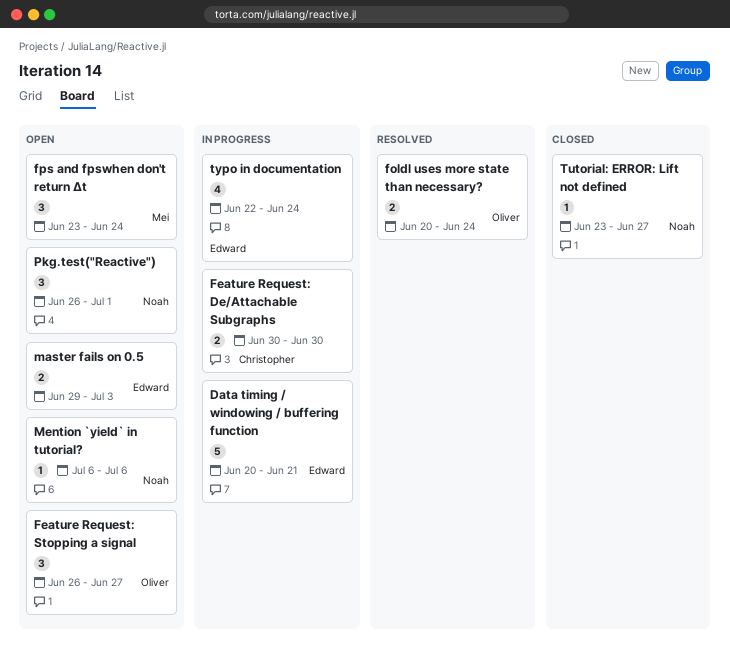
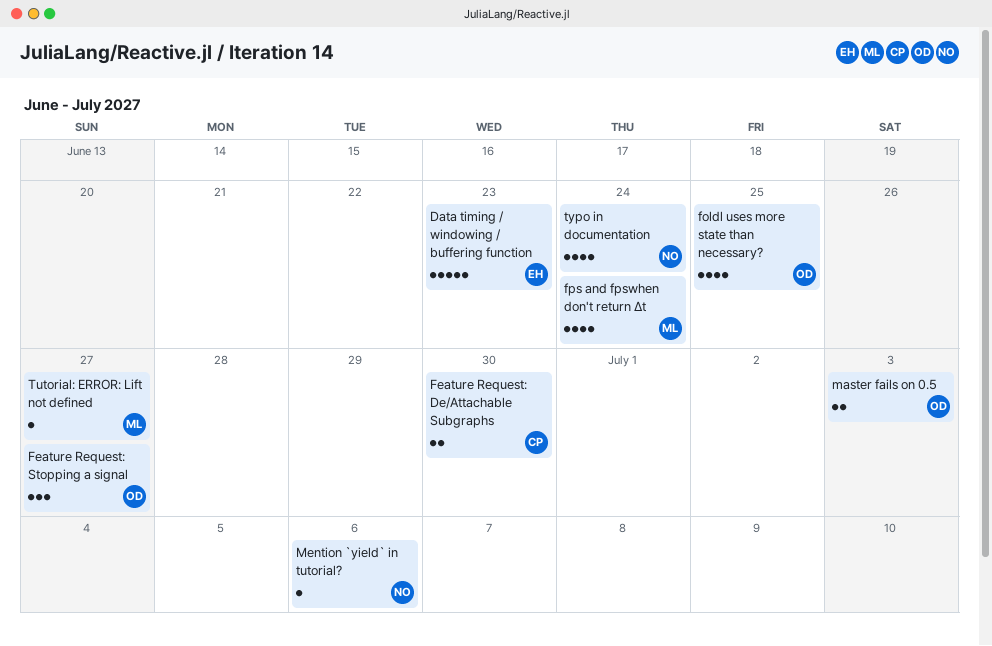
Data timing / windowing / buffering function, due: Jun 21 -> Jun 23
foldl uses more state than necessary?, estimate: 2 -> 4
foldl uses more state than necessary?, due: Jun 24 -> Jun 25
fps and fpswhen don't return Δt, estimate: 3 -> 4
master fails on 0.5, owner: Edward -> Oliver
Pkg.test("Reactive"): present -> none
Tutorial: ERROR: Lift not defined, owner: Noah -> Mei
typo in documentation, owner: Edward -> Noah

